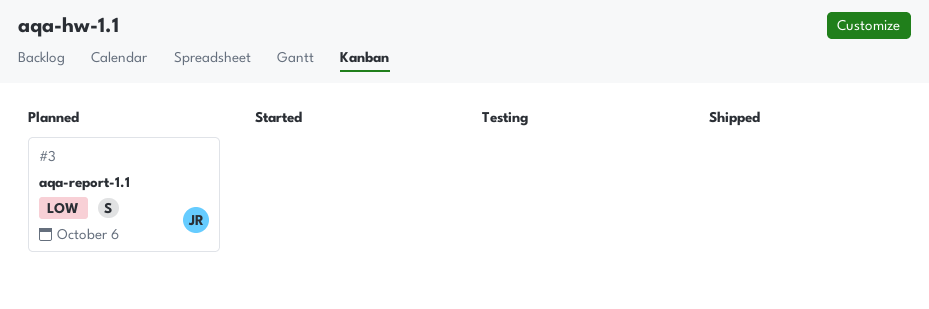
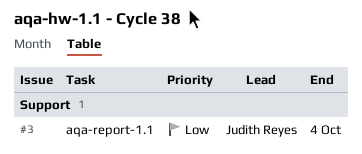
#3, due: Oct 6 -> Oct 4

